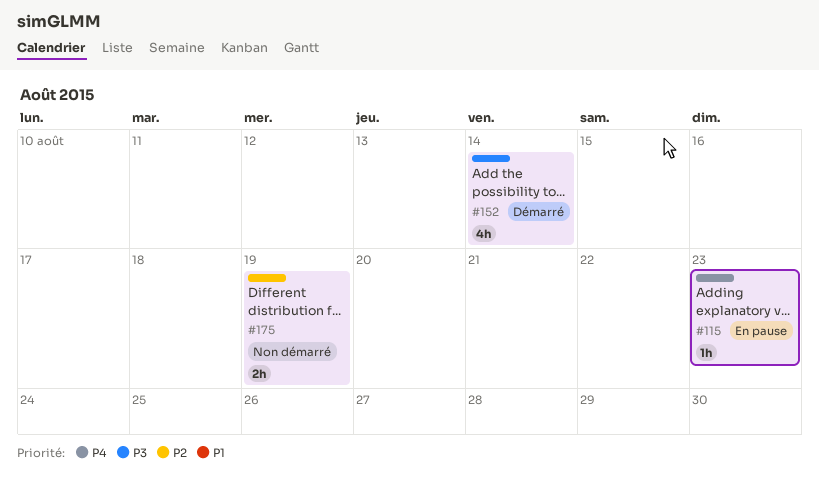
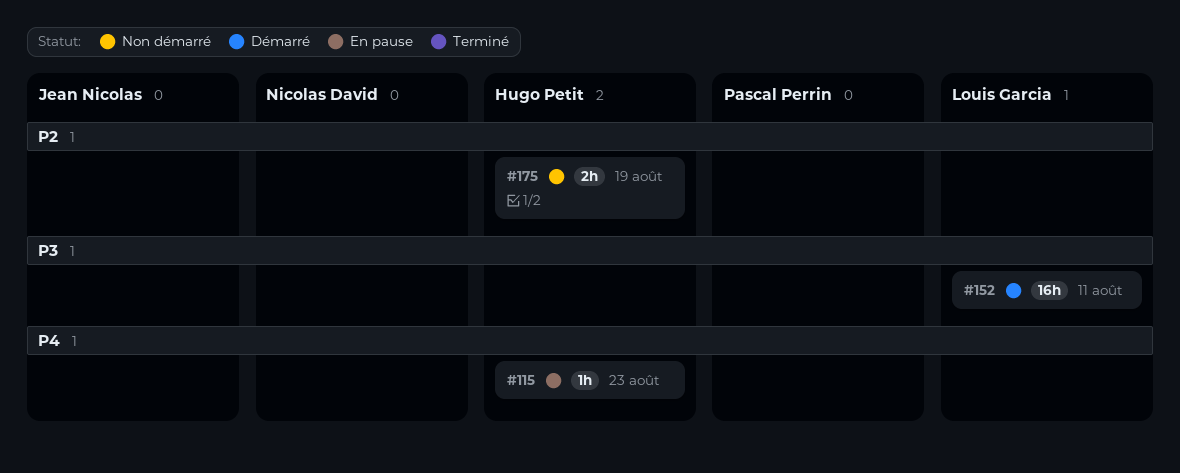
#152, estimate: 4h -> 16h
#152, due: Aug 14 -> Aug 11

